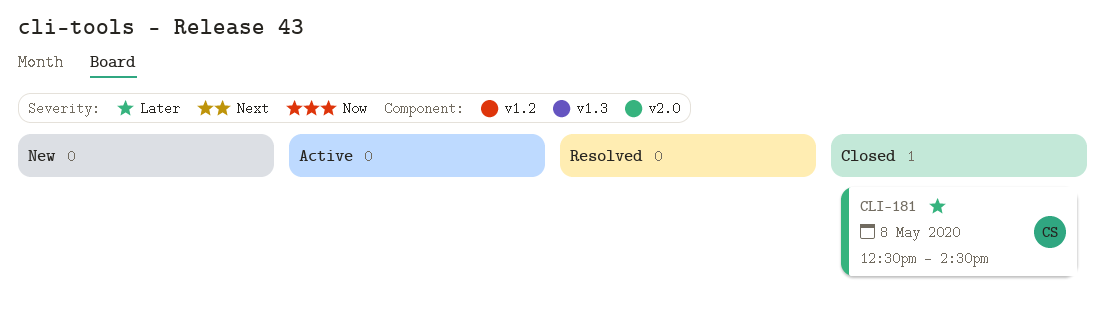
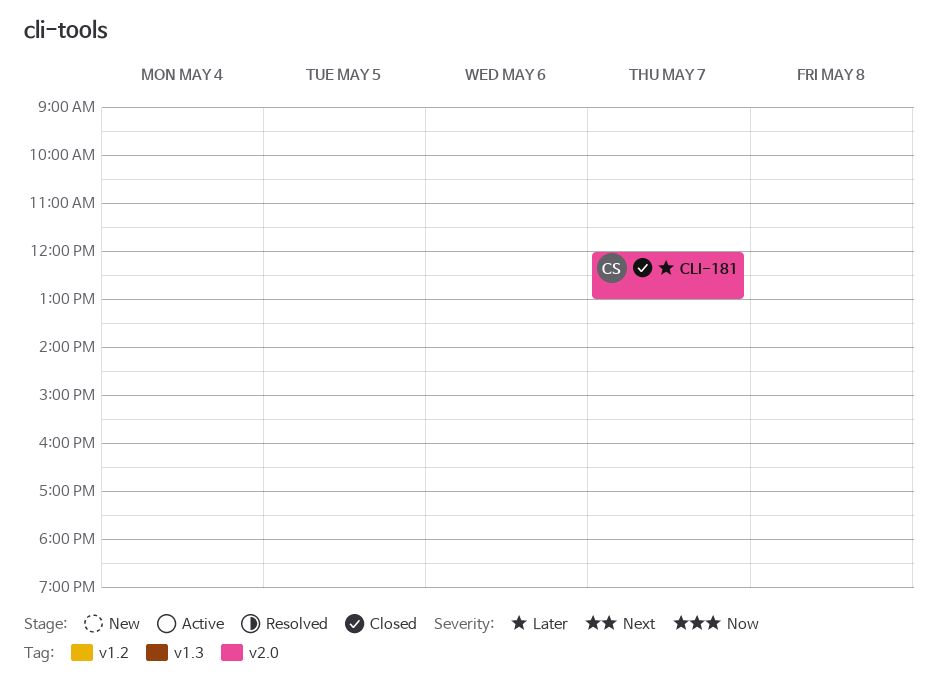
CLI-181, day: May 8 -> May 7
CLI-181, begins: 12:30 -> 12:00
CLI-181, ends: 14:30 -> 13:00

